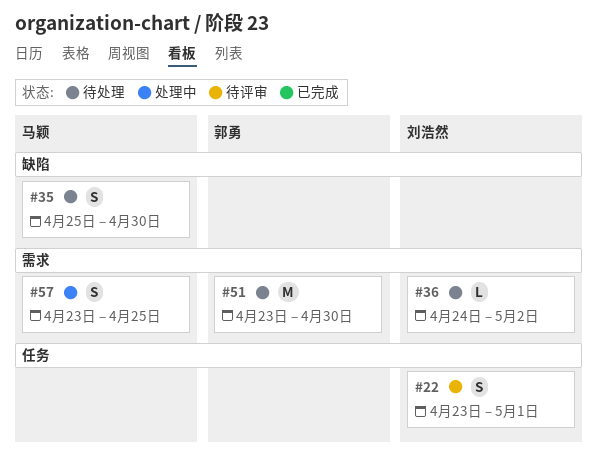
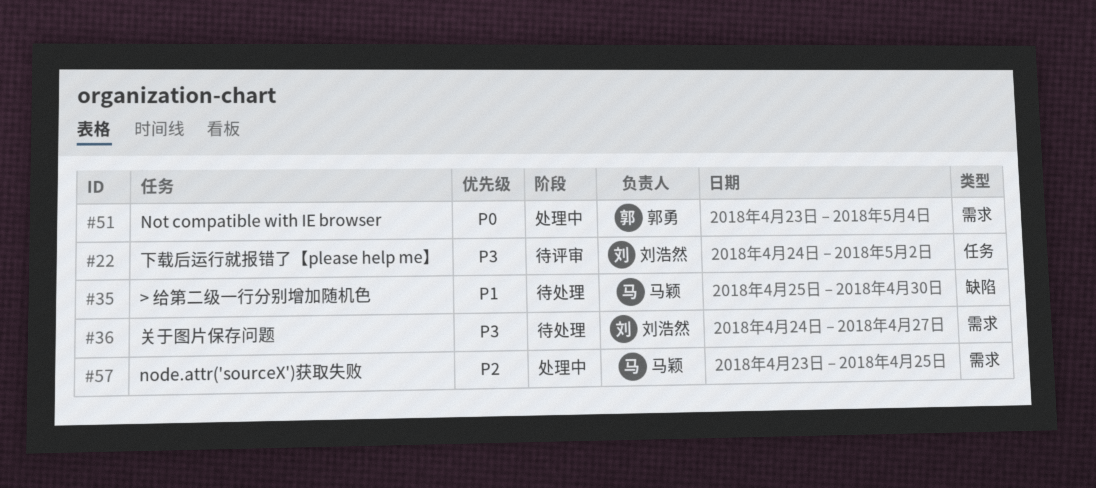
#22, start: Apr 23 -> Apr 24
#22, due: May 1 -> May 2
#36, due: May 2 -> Apr 27
#51, status: 待处理 -> 处理中
#51, due: Apr 30 -> May 4

